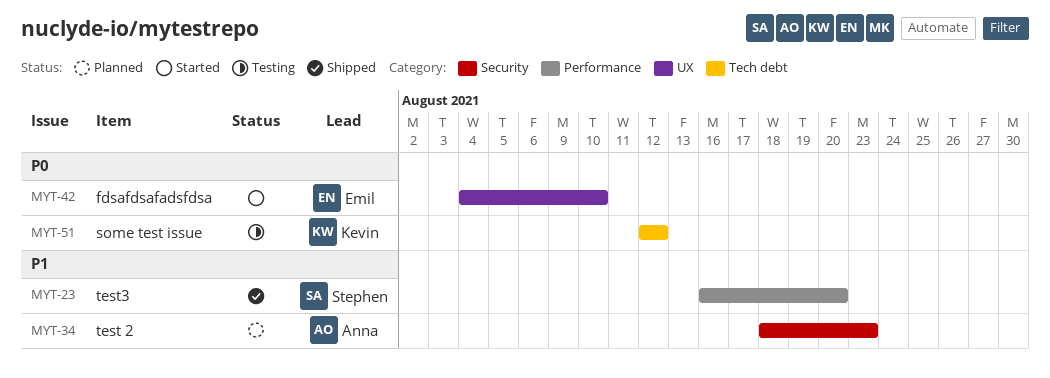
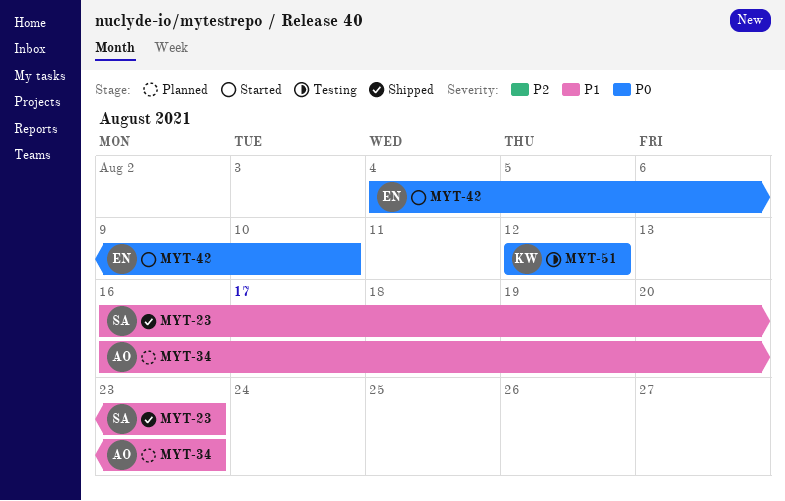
MYT-23, due: Aug 20 -> Aug 23
MYT-34, start: Aug 18 -> Aug 16

